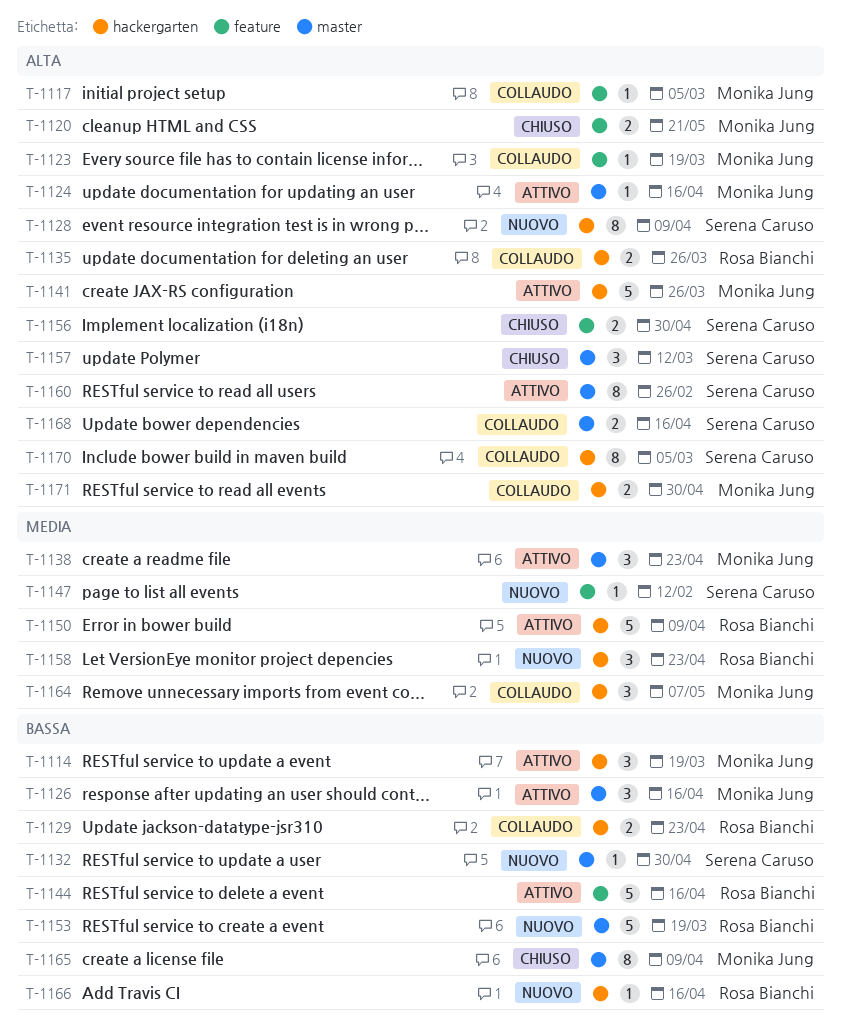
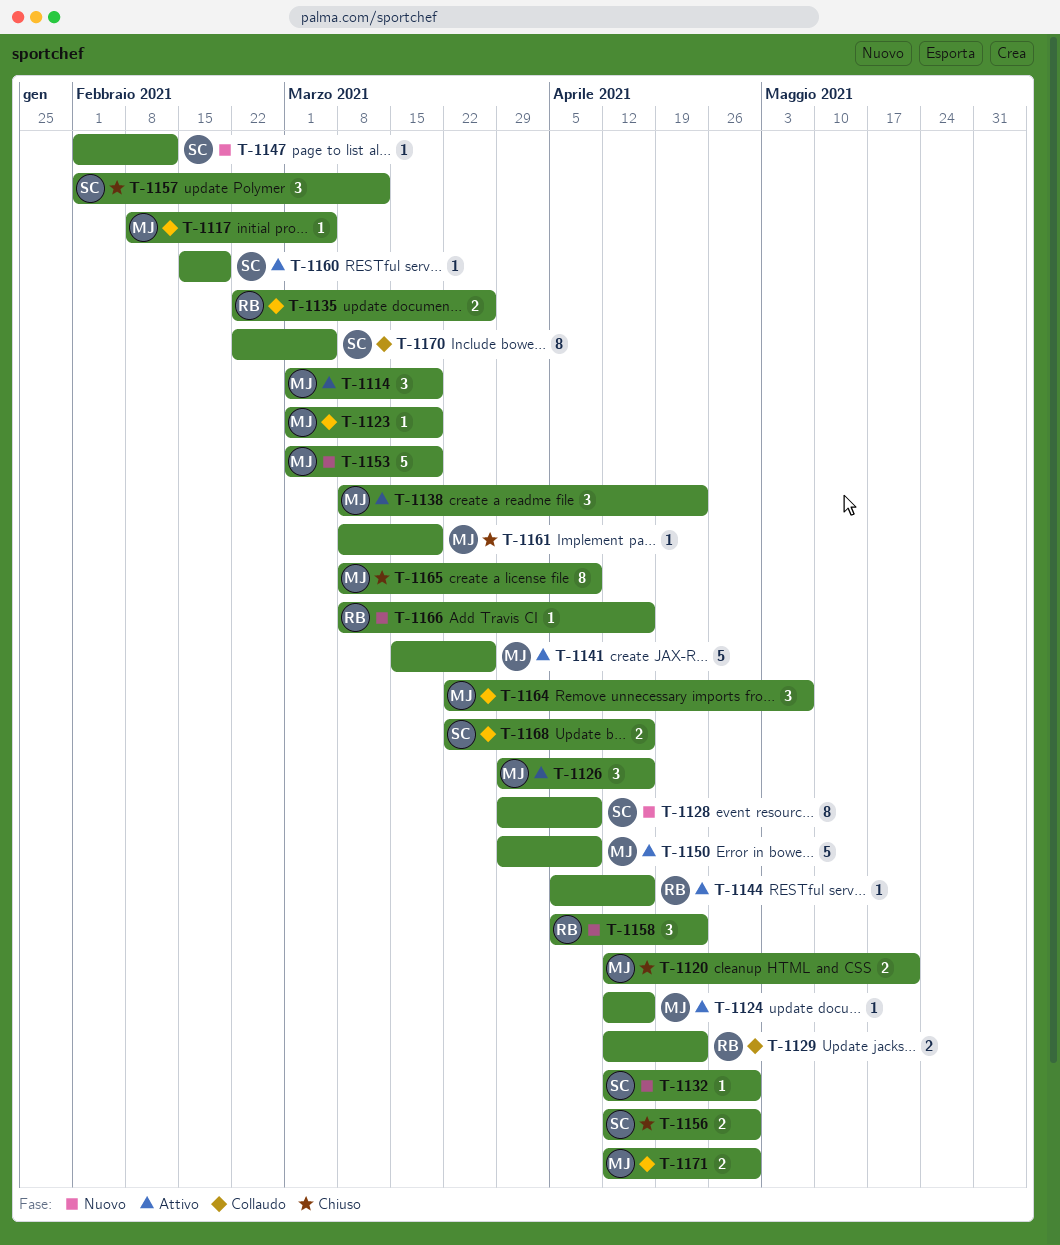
T-1144, estimate: 5 -> 1
T-1150, owner: Rosa Bianchi -> Monika Jung
T-1153, owner: Rosa Bianchi -> Monika Jung
T-1160, estimate: 8 -> 1
T-1160, due: Feb 26 -> Feb 19
T-1161: none -> present

